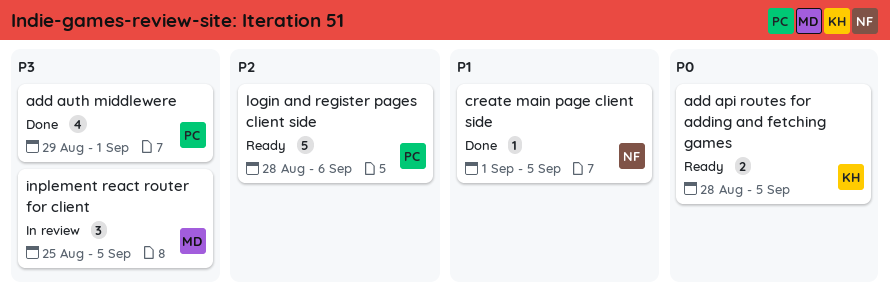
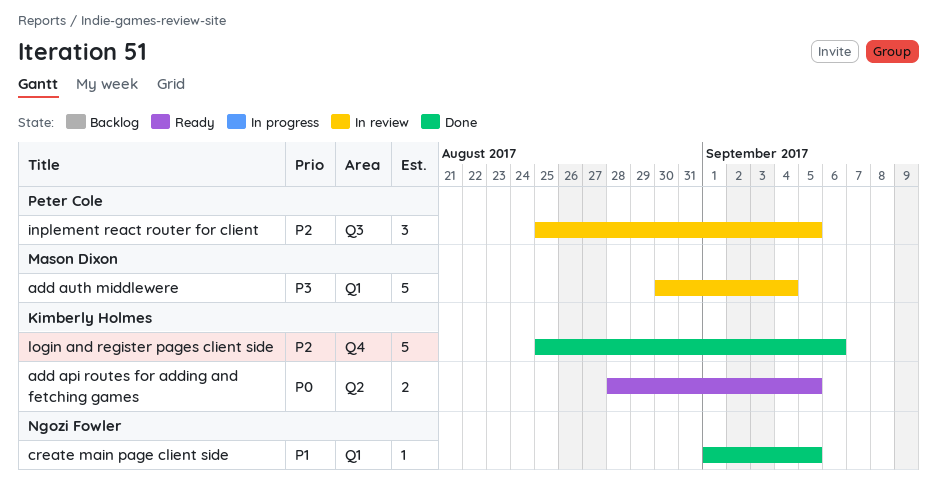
add auth middlewere, status: Done -> In review
add auth middlewere, owner: Peter Cole -> Mason Dixon
add auth middlewere, estimate: 4 -> 5
add auth middlewere, start: Aug 29 -> Aug 30
add auth middlewere, due: Sep 1 -> Sep 4
inplement react router for client, owner: Mason Dixon -> Peter Cole
inplement react router for client, priority: P3 -> P2
login and register pages client side, status: Ready -> Done
login and register pages client side, owner: Peter Cole -> Kimberly Holmes
login and register pages client side, start: Aug 28 -> Aug 25

